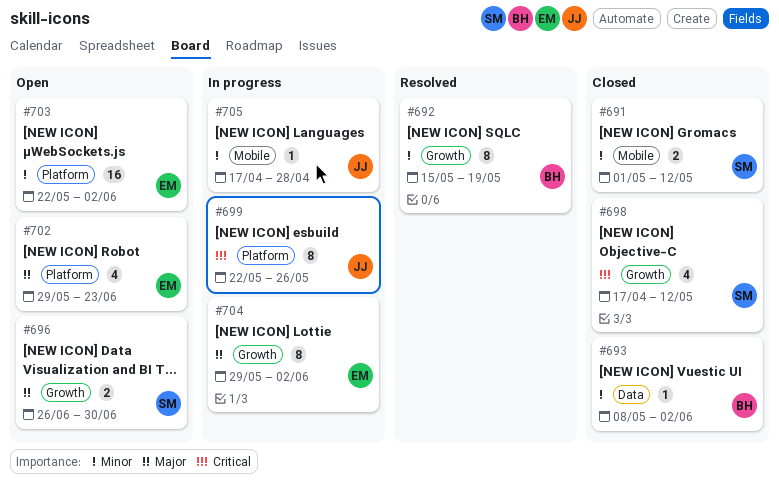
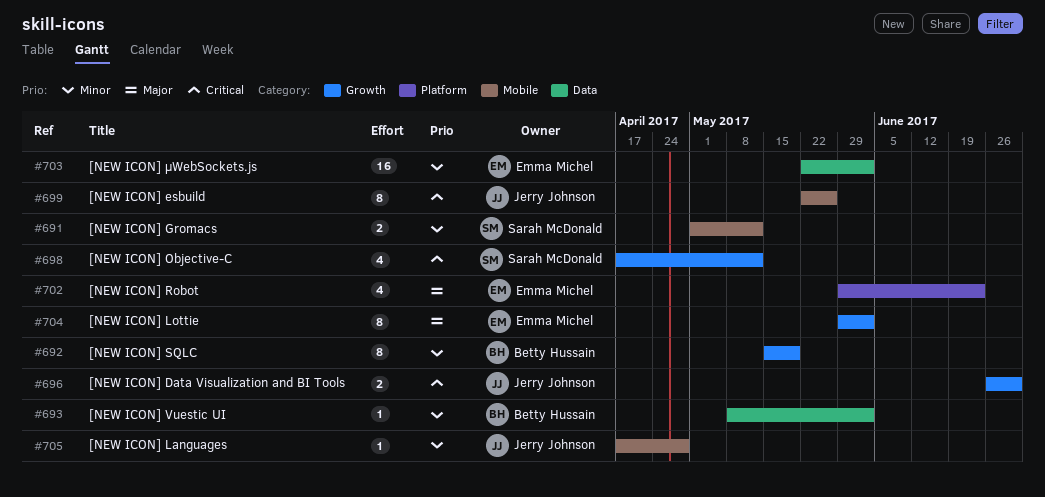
#696, owner: Sarah McDonald -> Jerry Johnson
#696, priority: Major -> Critical
#699, label: Platform -> Mobile
#703, label: Platform -> Data

